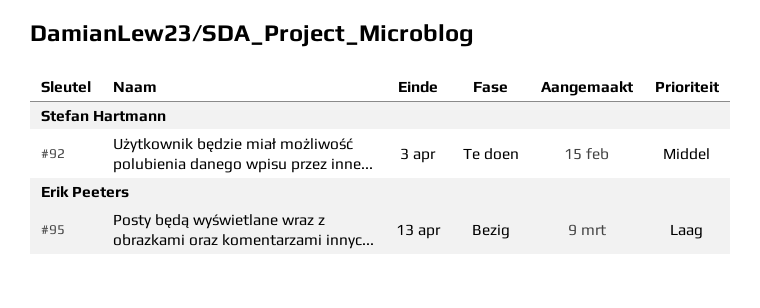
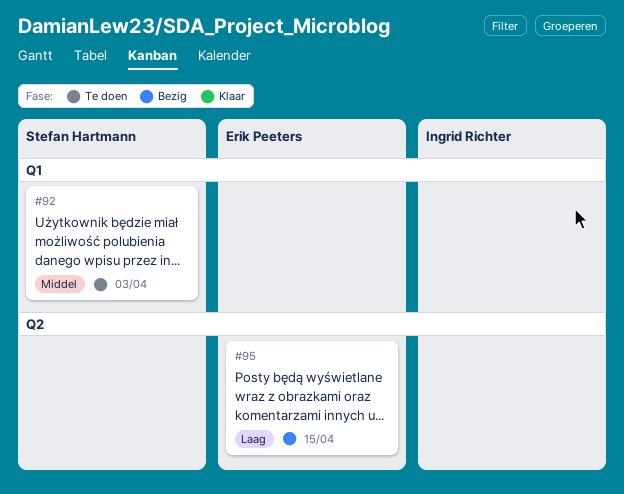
#95, due: Apr 13 -> Apr 15

